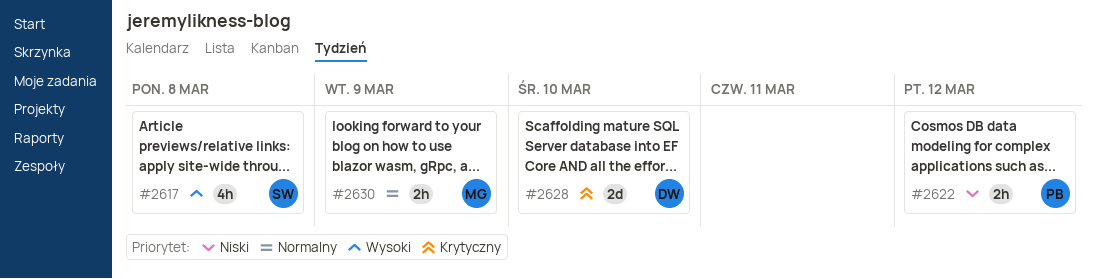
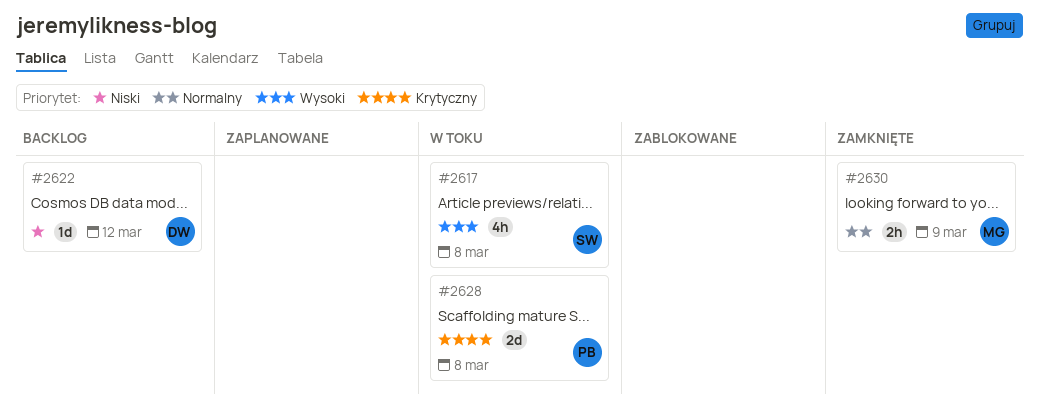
#2622, owner: PB -> DW
#2622, estimate: 2h -> 1d
#2628, owner: DW -> PB
#2628, due: Mar 10 -> Mar 8

